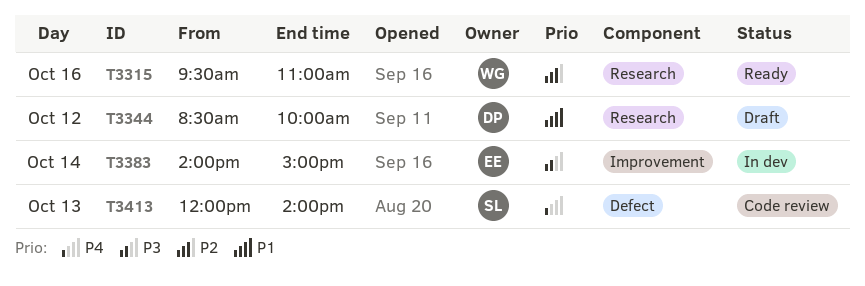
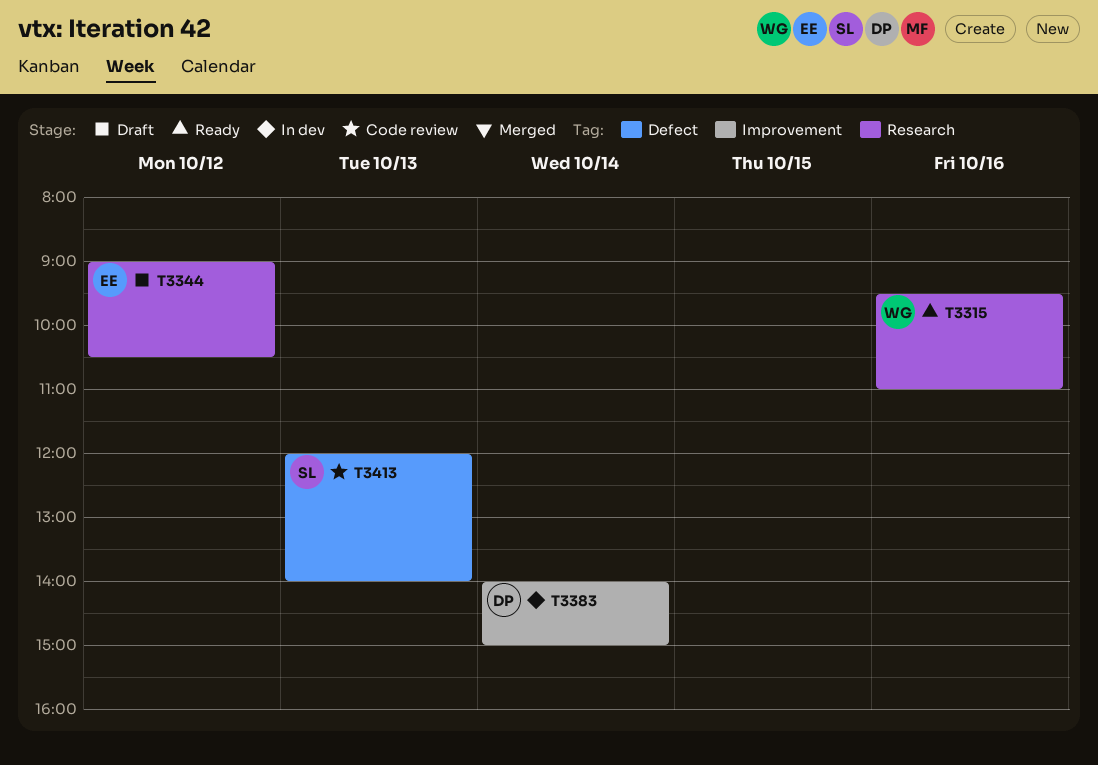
T3344, owner: DP -> EE
T3344, begins: 08:30 -> 09:00
T3344, ends: 10:00 -> 10:30
T3383, owner: EE -> DP

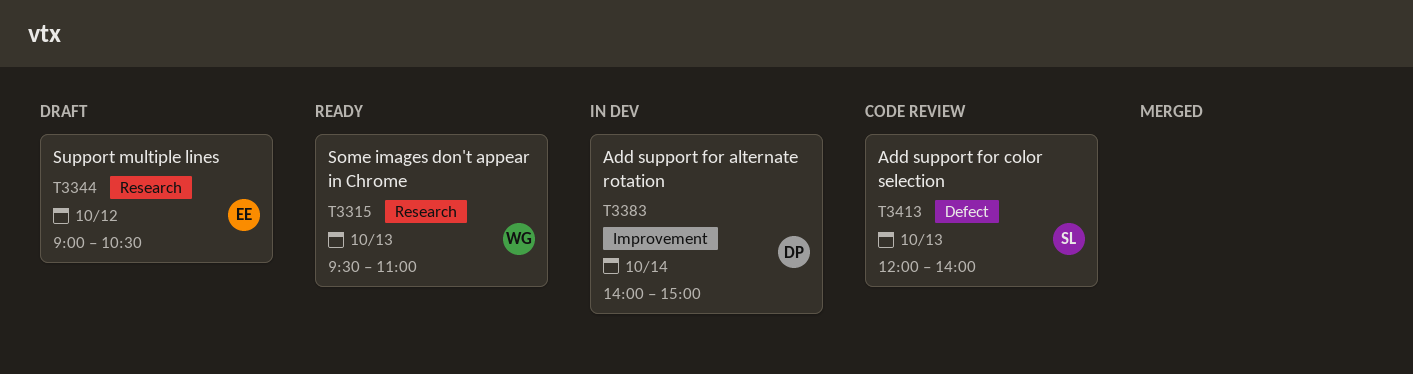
T3315, day: Oct 16 -> Oct 13

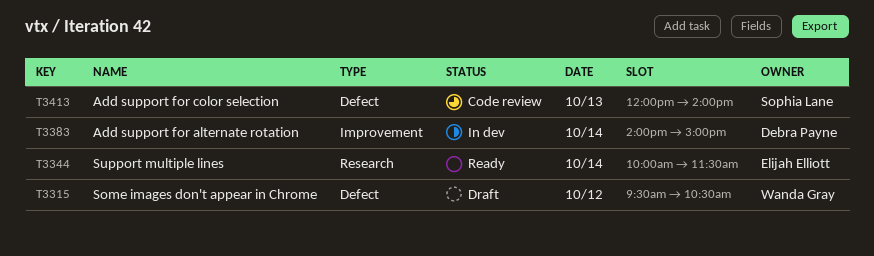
T3315, status: Ready -> Draft
T3315, label: Research -> Defect
T3315, day: Oct 13 -> Oct 12
T3315, ends: 11:00 -> 10:30
T3344, status: Draft -> Ready
T3344, day: Oct 12 -> Oct 14
T3344, begins: 09:00 -> 10:00
T3344, ends: 10:30 -> 11:30

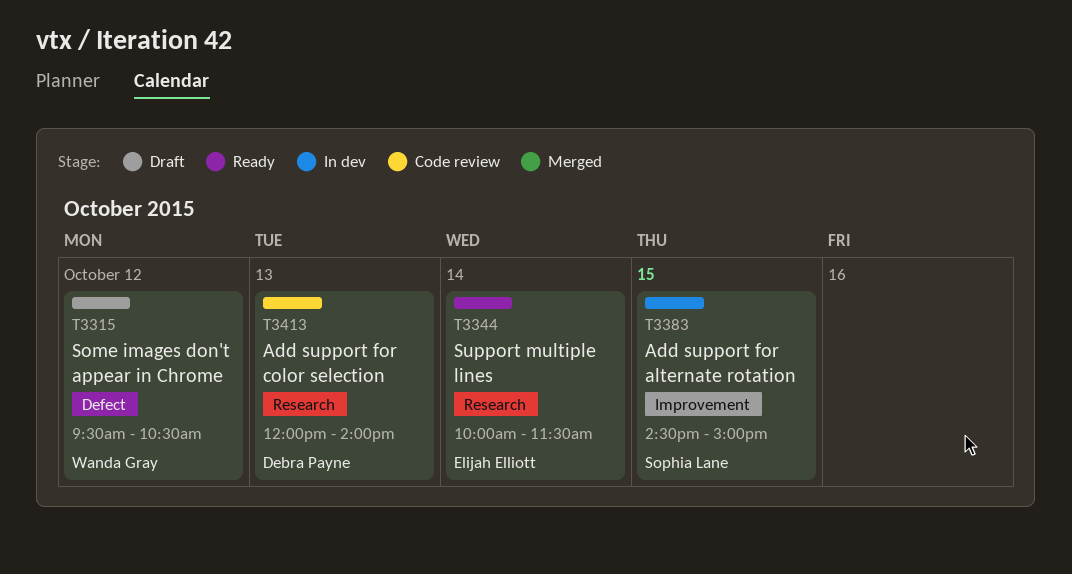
T3383, owner: Debra Payne -> Sophia Lane
T3383, day: Oct 14 -> Oct 15
T3383, begins: 14:00 -> 14:30
T3413, owner: Sophia Lane -> Debra Payne
T3413, label: Defect -> Research

